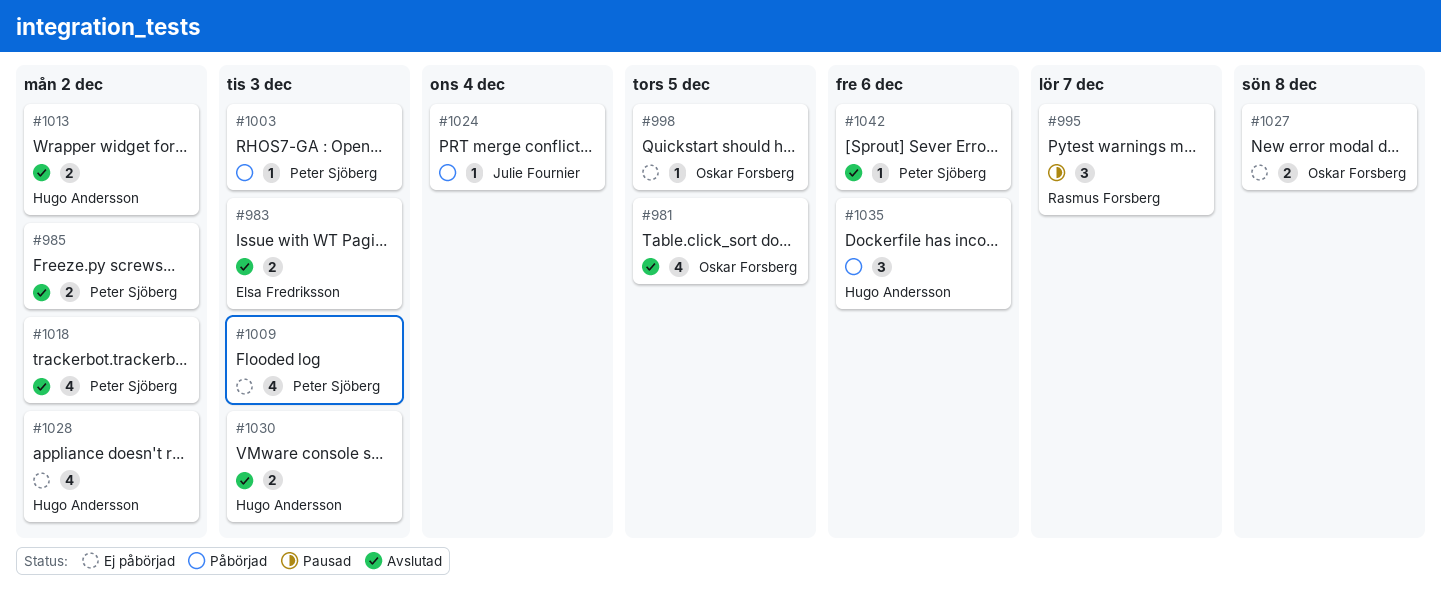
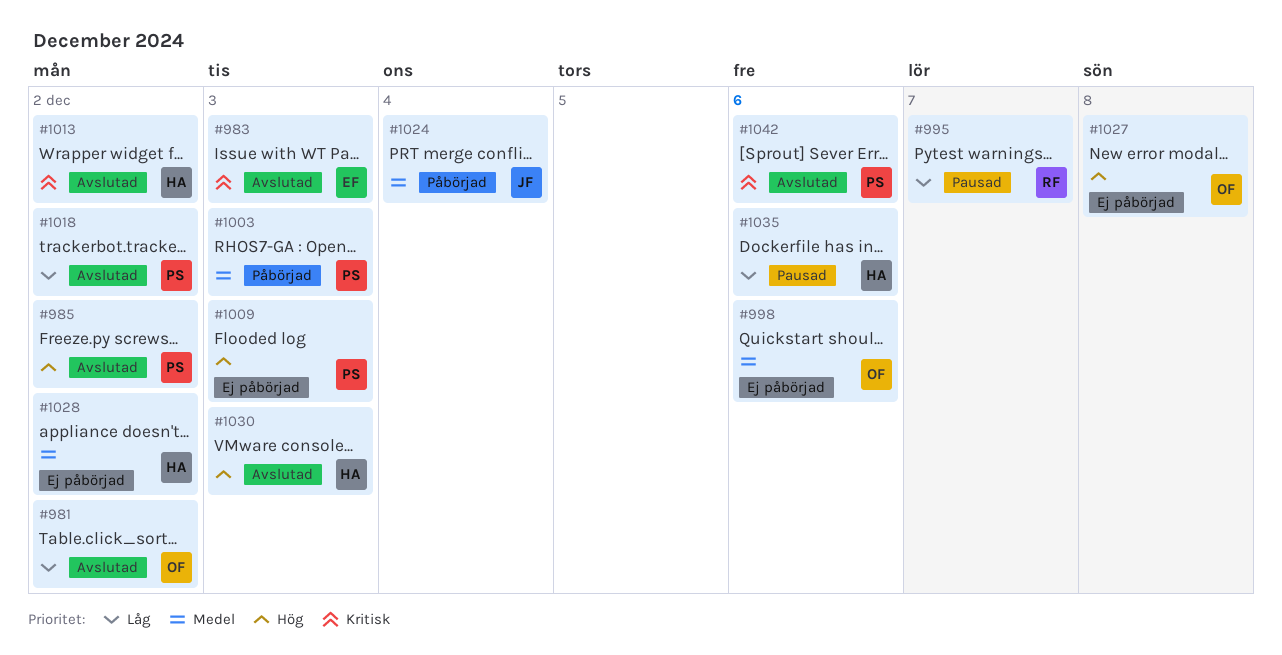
#981, due: Dec 5 -> Dec 2
#998, due: Dec 5 -> Dec 6
#1035, status: Påbörjad -> Pausad

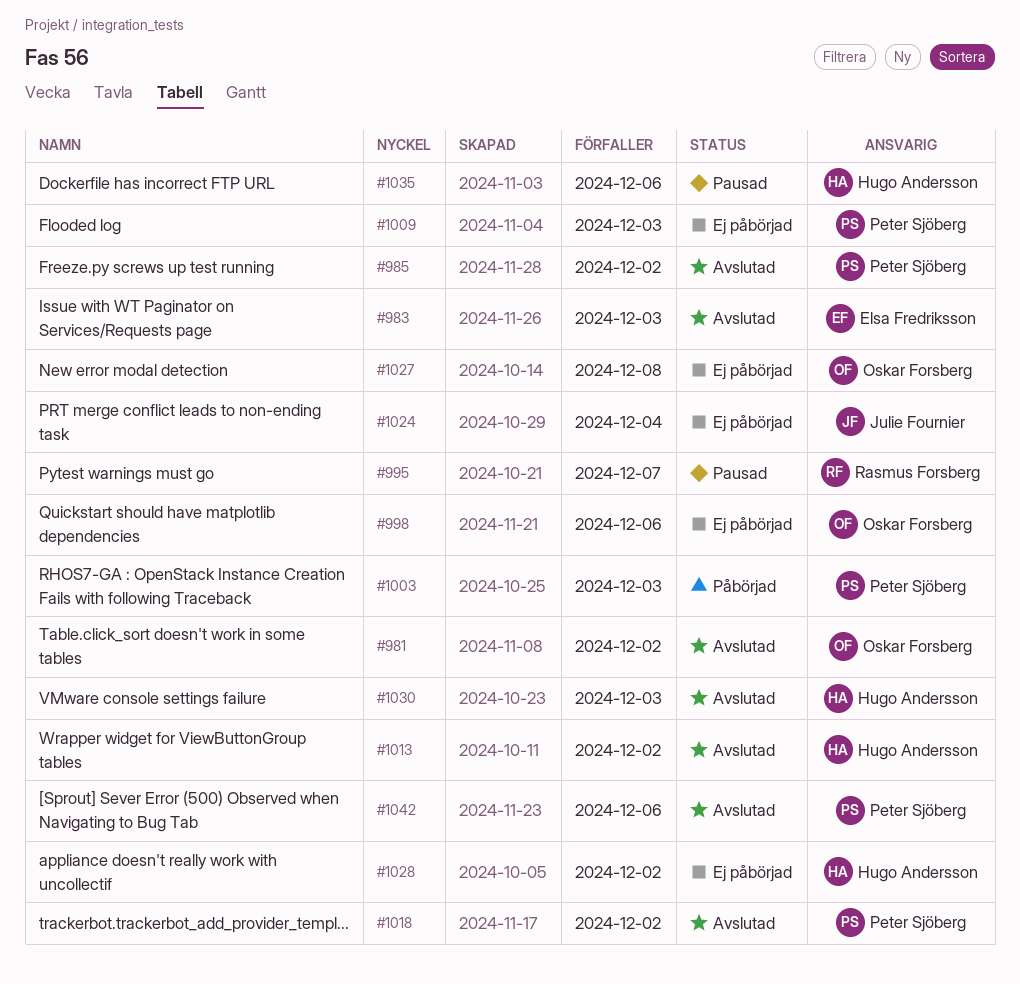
#1024, status: Påbörjad -> Ej påbörjad

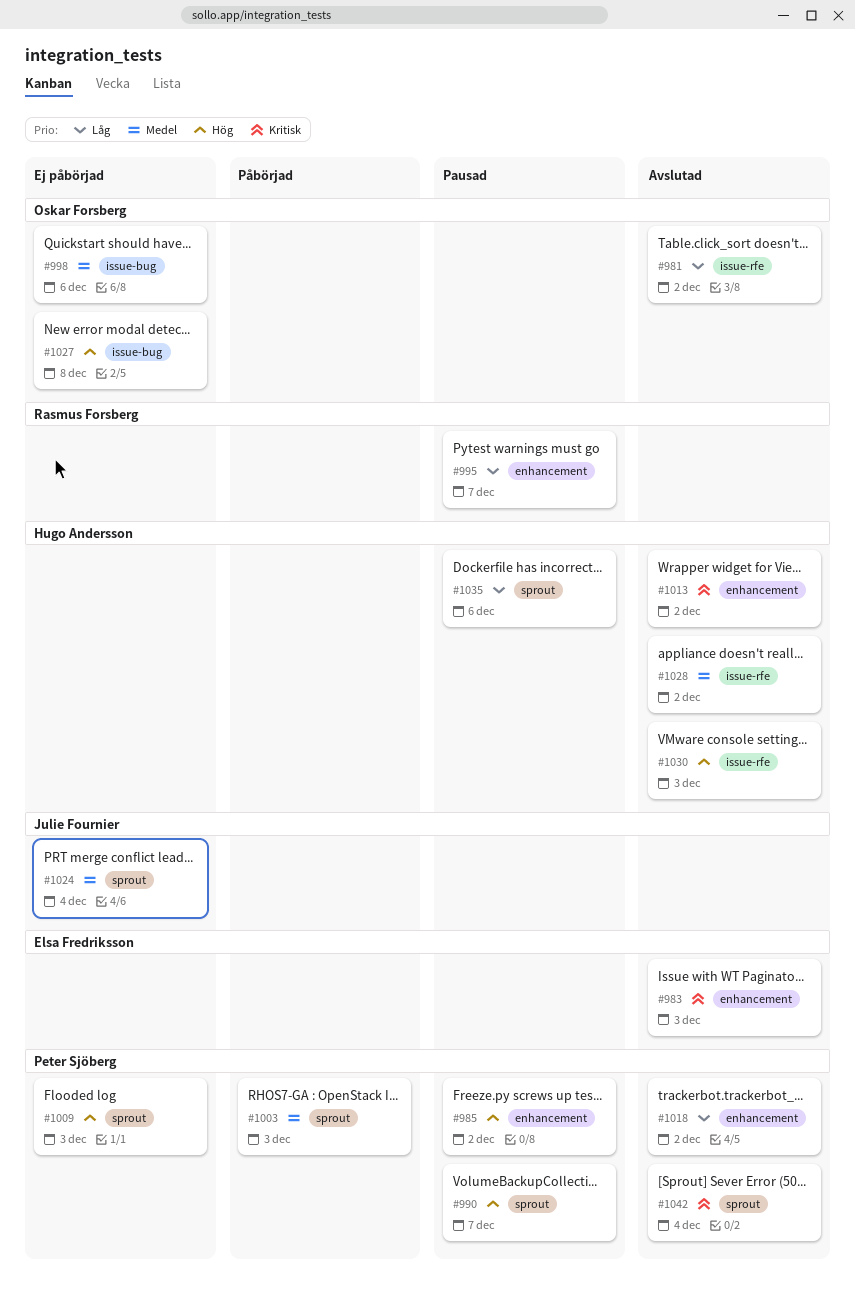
#985, status: Avslutad -> Pausad
#990: none -> present
#1028, status: Ej påbörjad -> Avslutad
#1042, due: Dec 6 -> Dec 4

